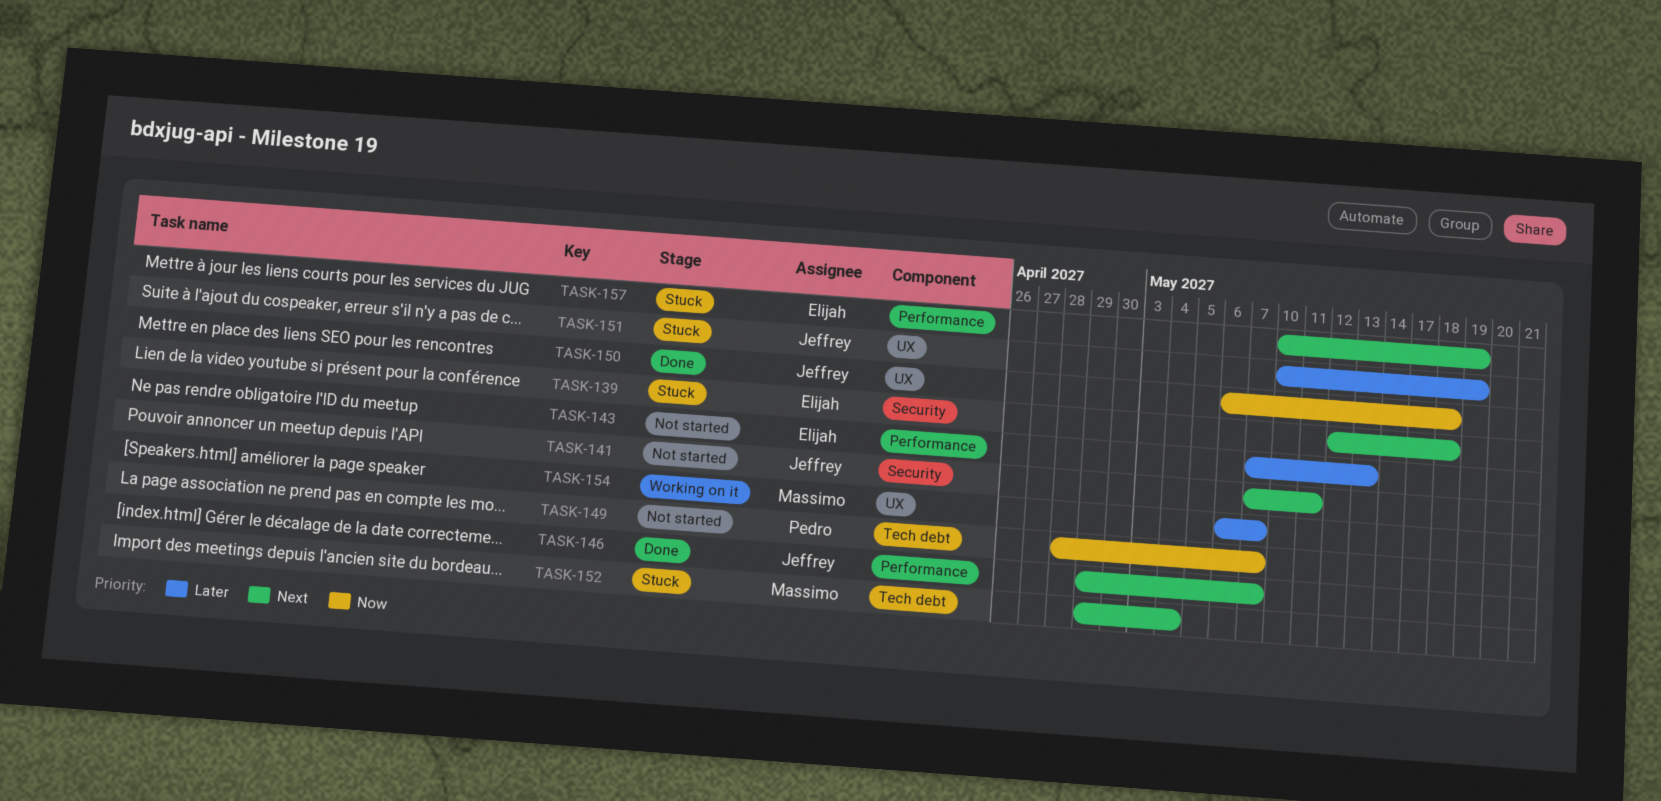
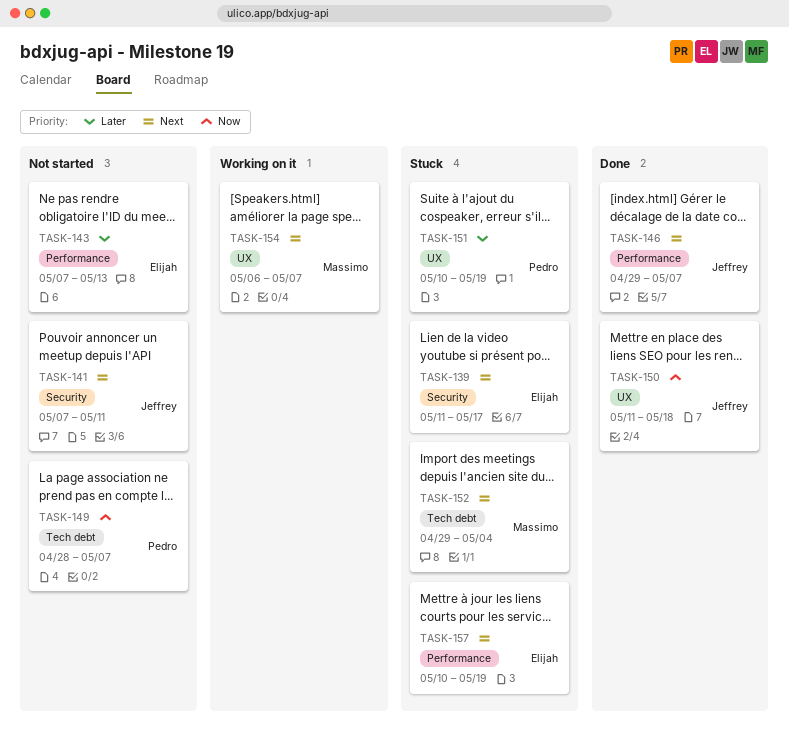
TASK-139, start: May 12 -> May 11
TASK-139, due: May 18 -> May 17
TASK-150, start: May 6 -> May 11
TASK-151, owner: Jeffrey -> Pedro
TASK-154, priority: Later -> Next

